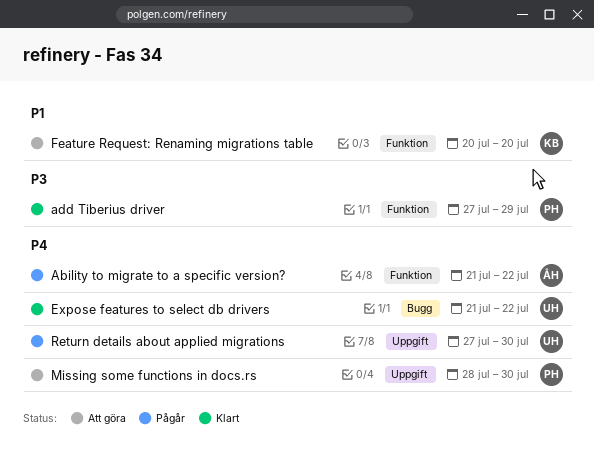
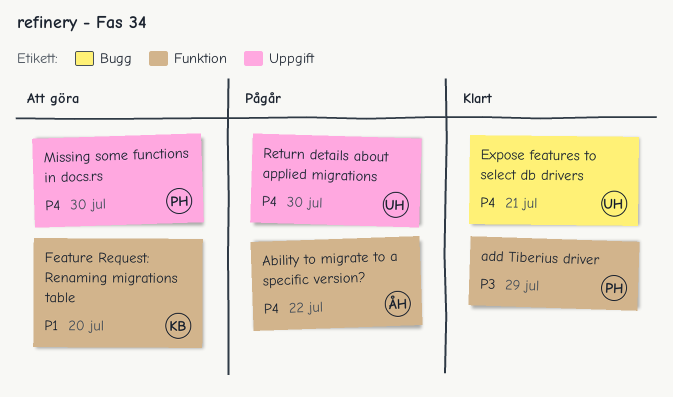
Expose features to select db drivers, due: Jul 22 -> Jul 21

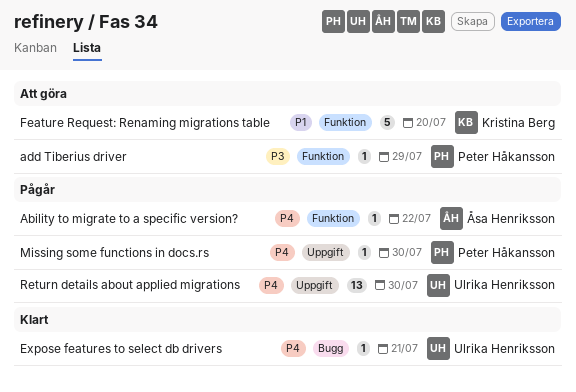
add Tiberius driver, status: Klart -> Att göra
Missing some functions in docs.rs, status: Att göra -> Pågår

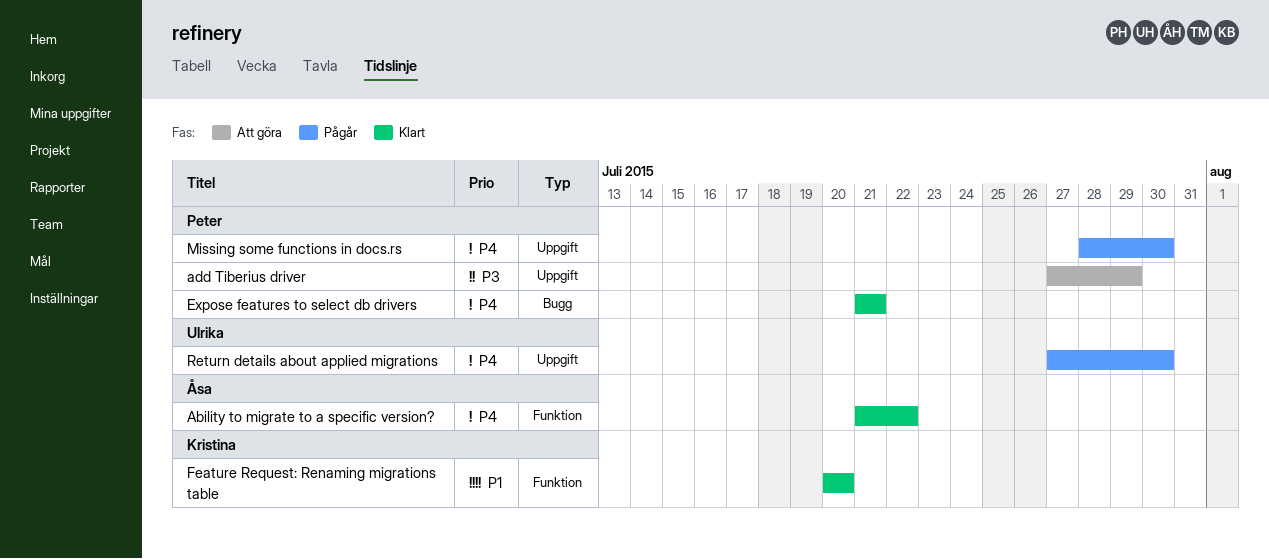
Ability to migrate to a specific version?, status: Pågår -> Klart
add Tiberius driver, label: Funktion -> Uppgift
Expose features to select db drivers, owner: Ulrika Henriksson -> Peter Håkansson
Feature Request: Renaming migrations table, status: Att göra -> Klart

